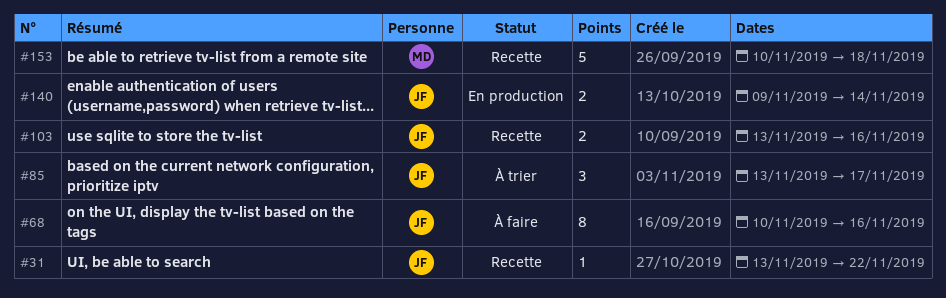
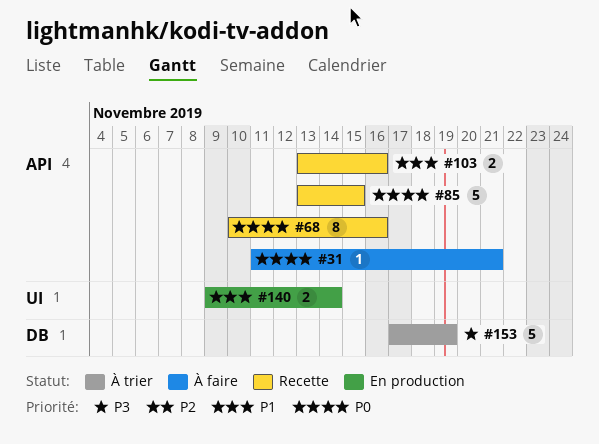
#31, status: Recette -> À faire
#31, start: Nov 13 -> Nov 11
#31, due: Nov 22 -> Nov 21
#68, status: À faire -> Recette
#85, status: À trier -> Recette
#85, estimate: 3 -> 5
#85, due: Nov 17 -> Nov 15
#153, status: Recette -> À trier
#153, start: Nov 10 -> Nov 17
#153, due: Nov 18 -> Nov 19

